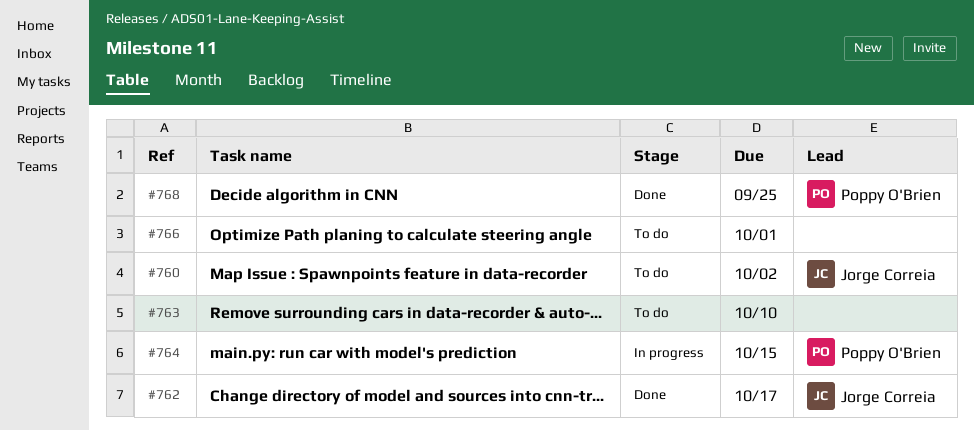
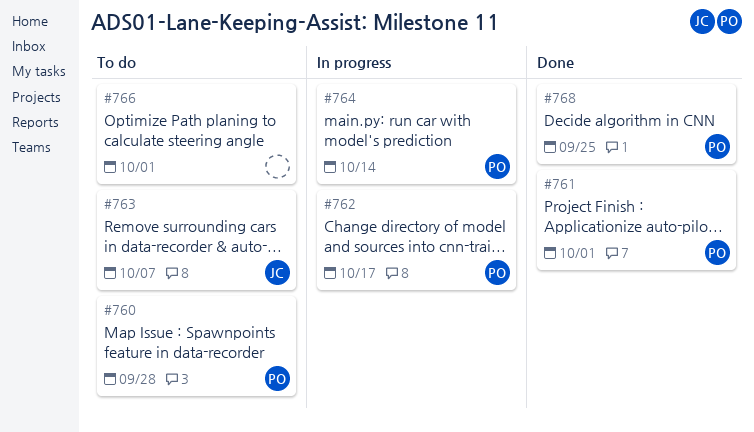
#760, owner: Jorge Correia -> Poppy O'Brien
#760, due: Oct 2 -> Sep 28
#761: none -> present
#762, status: Done -> In progress
#762, owner: Jorge Correia -> Poppy O'Brien
#763, owner: none -> Jorge Correia
#763, due: Oct 10 -> Oct 7
#764, due: Oct 15 -> Oct 14

